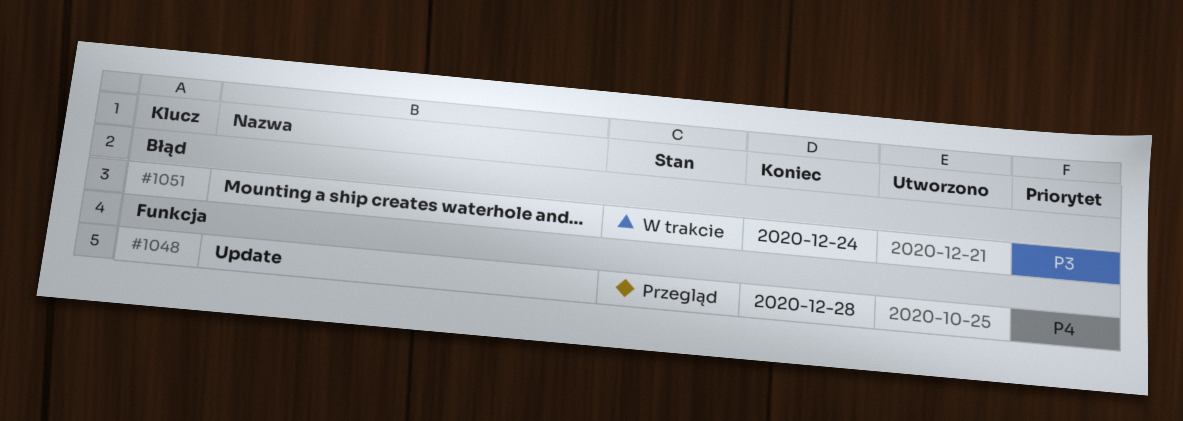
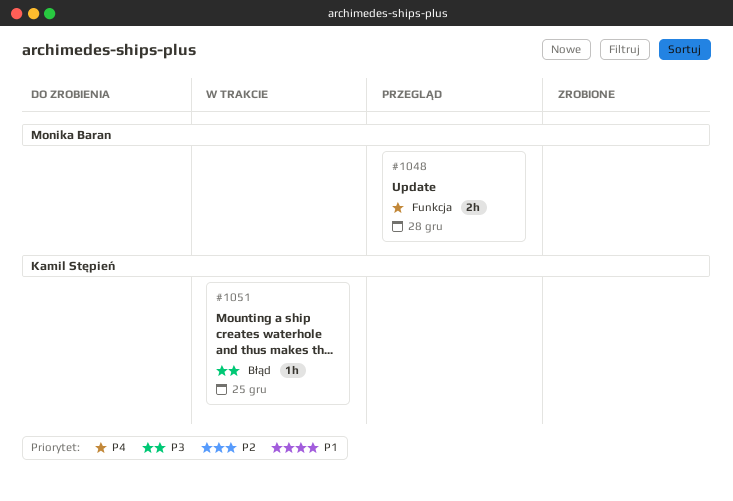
#1051, due: Dec 24 -> Dec 25

